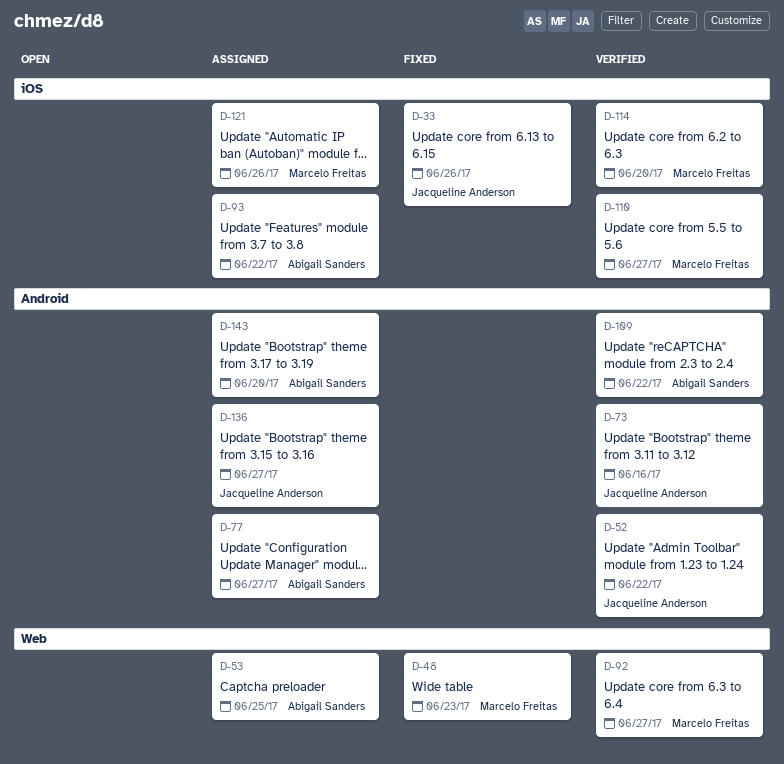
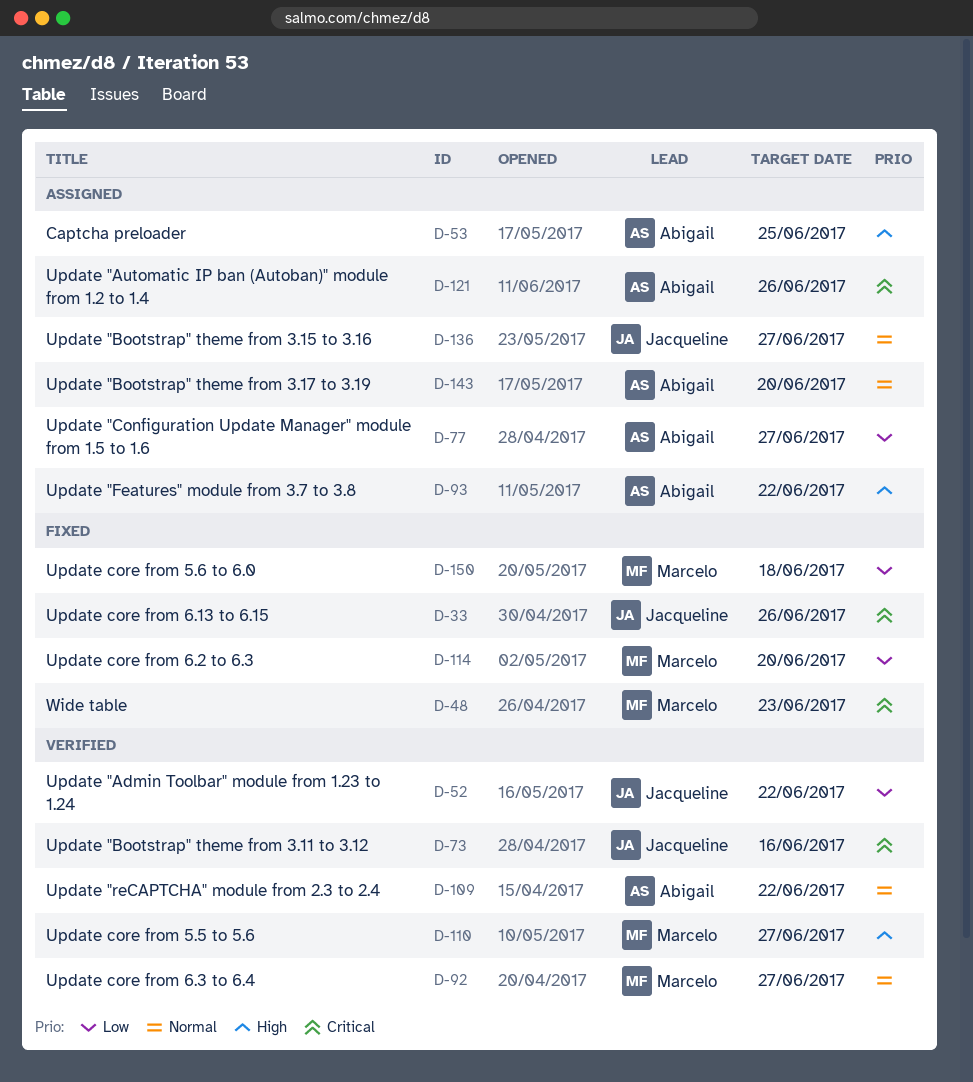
D-114, status: Verified -> Fixed
D-121, owner: Marcelo Freitas -> Abigail Sanders
D-150: none -> present

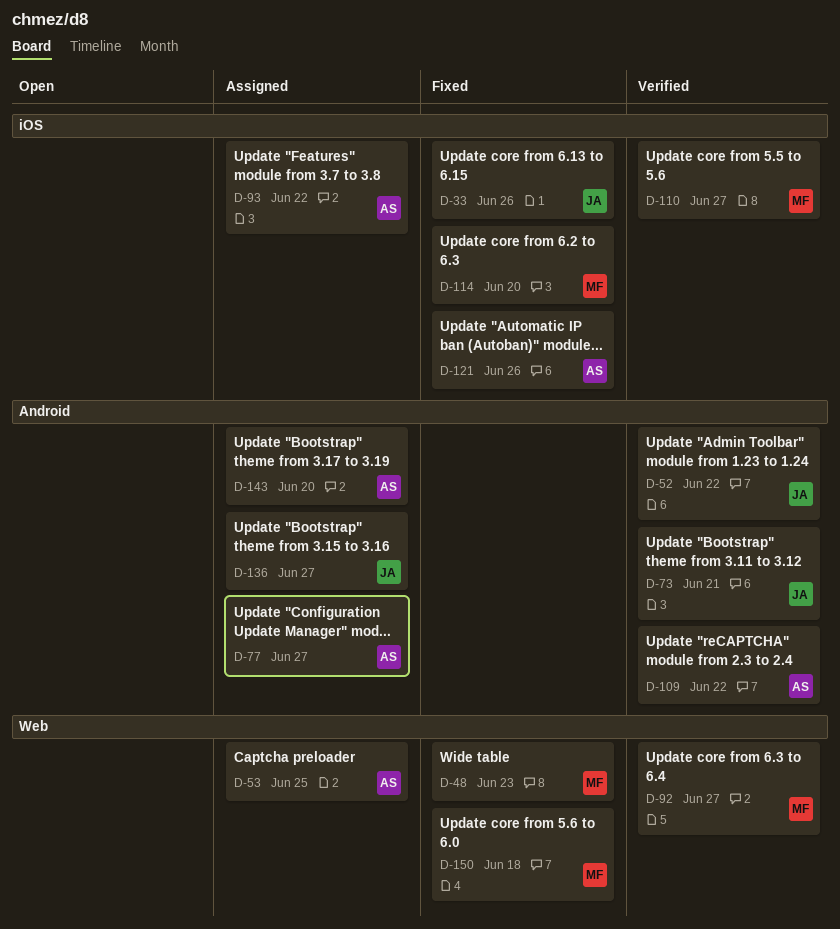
D-73, due: Jun 16 -> Jun 21
D-121, status: Assigned -> Fixed

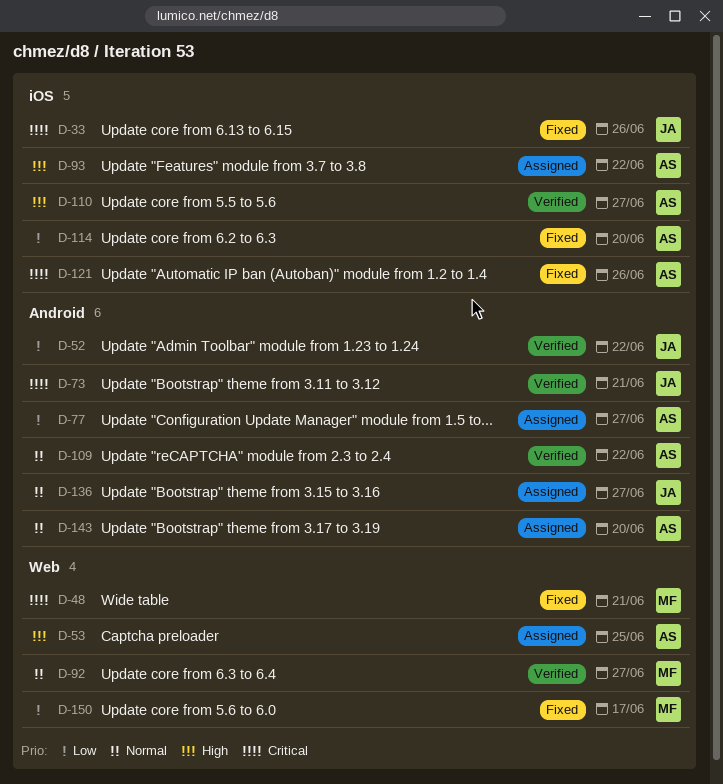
D-48, due: Jun 23 -> Jun 21
D-110, owner: MF -> AS
D-114, owner: MF -> AS
D-150, due: Jun 18 -> Jun 17

